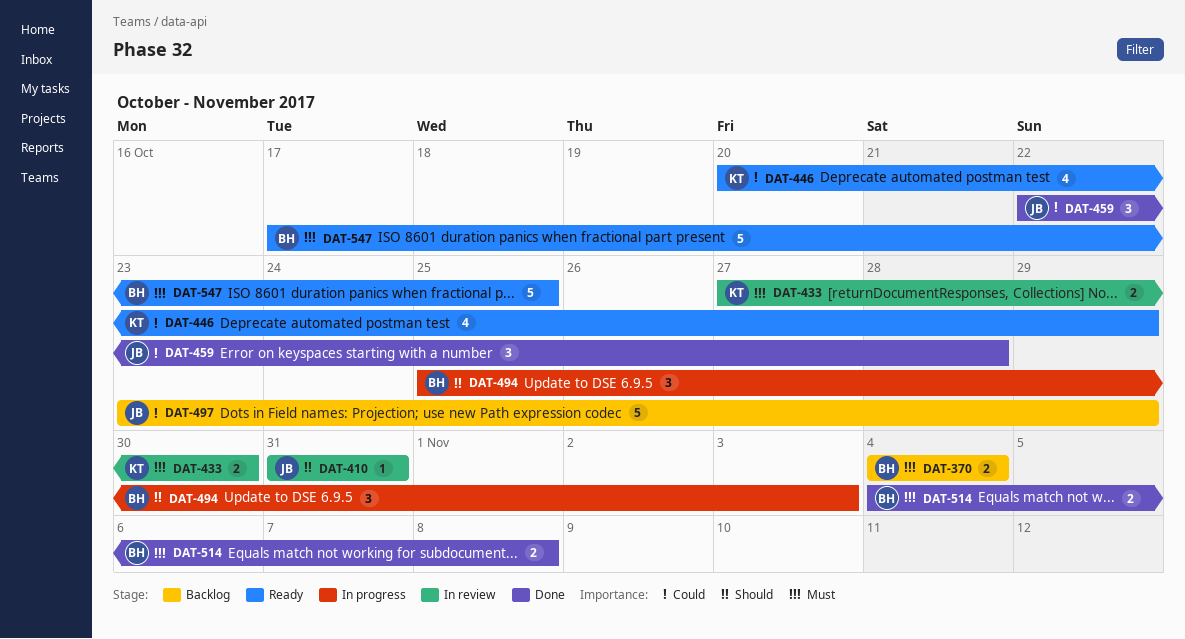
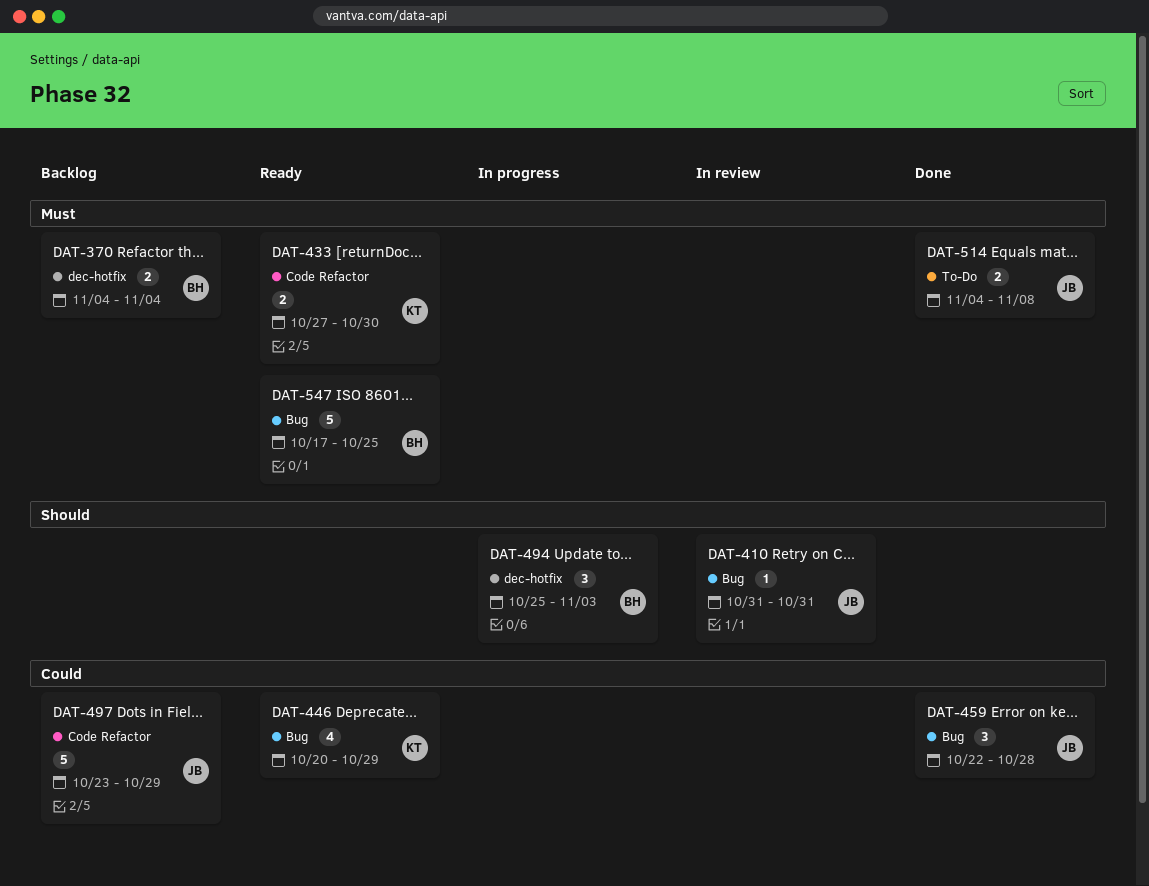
DAT-433, status: In review -> Ready
DAT-514, owner: BH -> JB

